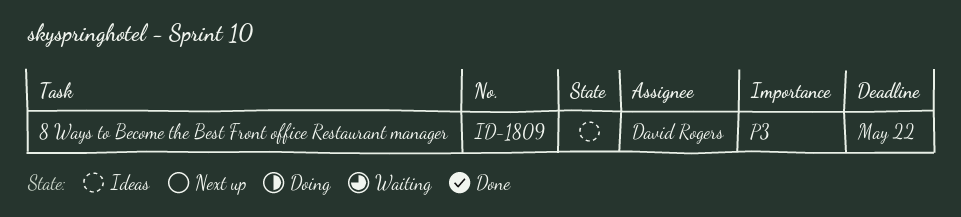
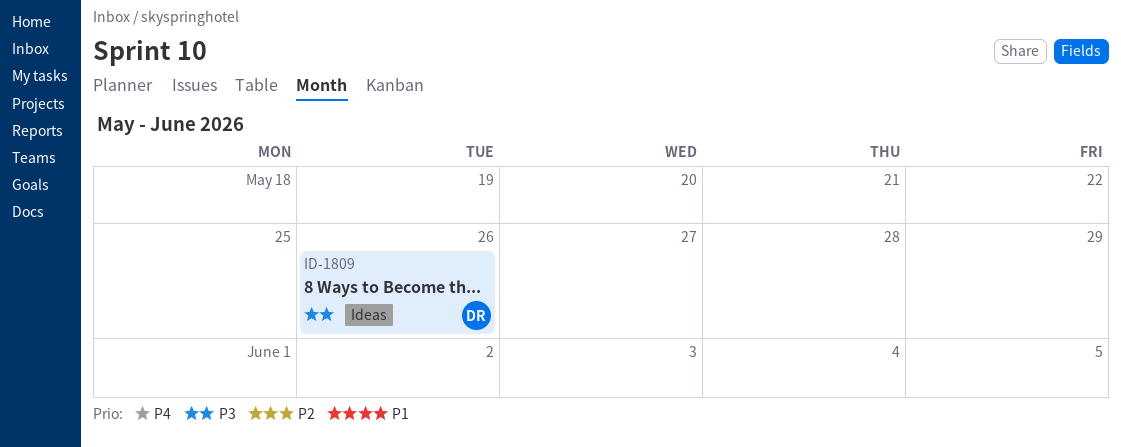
ID-1809, due: May 22 -> May 26

